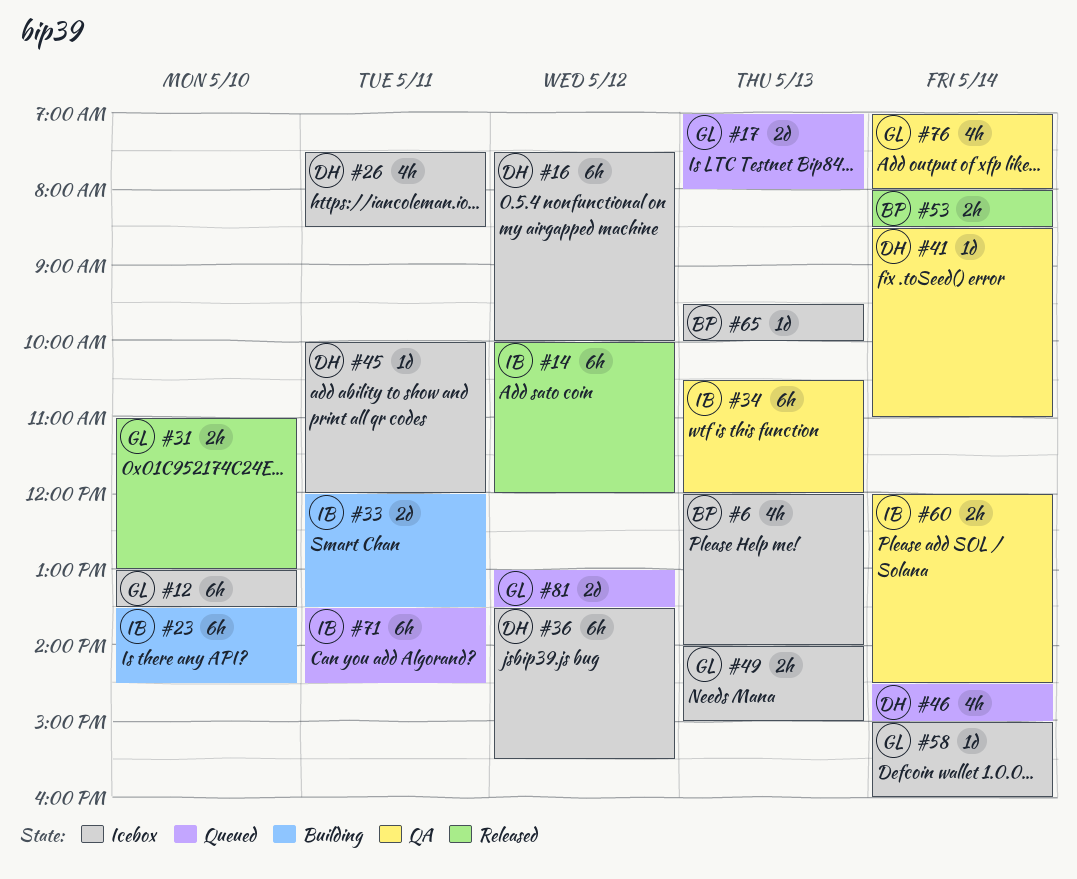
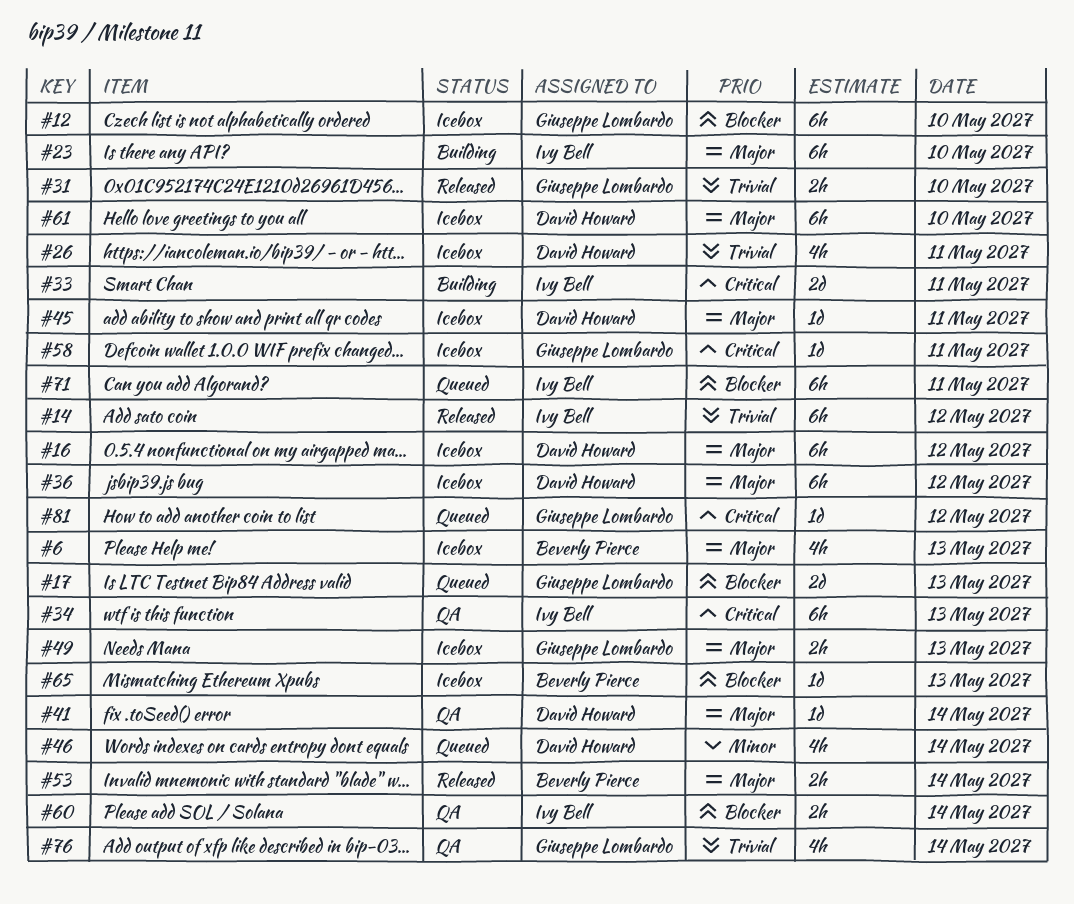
#58, day: May 14 -> May 11
#61: none -> present
#81, estimate: 2d -> 1d

